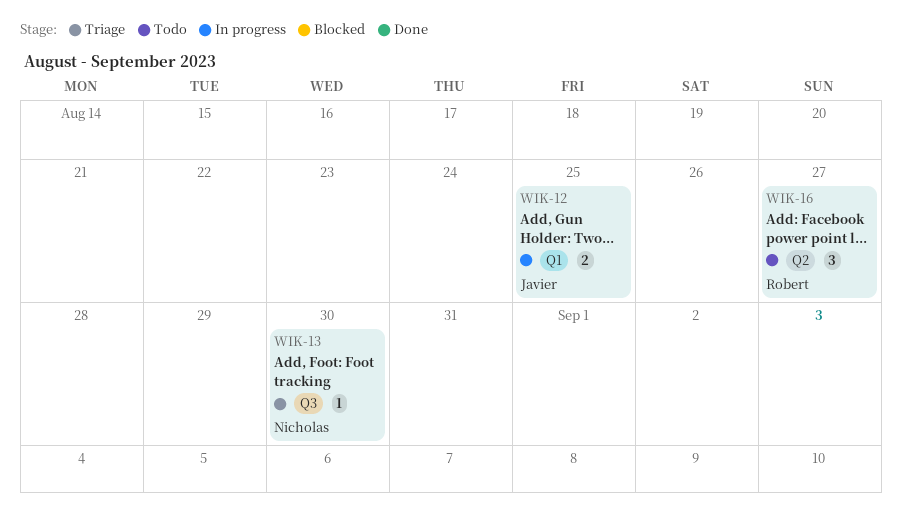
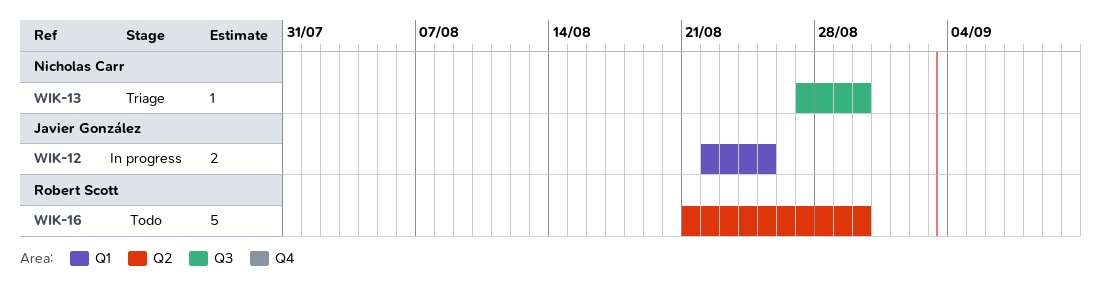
WIK-16, estimate: 3 -> 5
WIK-16, due: Aug 27 -> Aug 30

